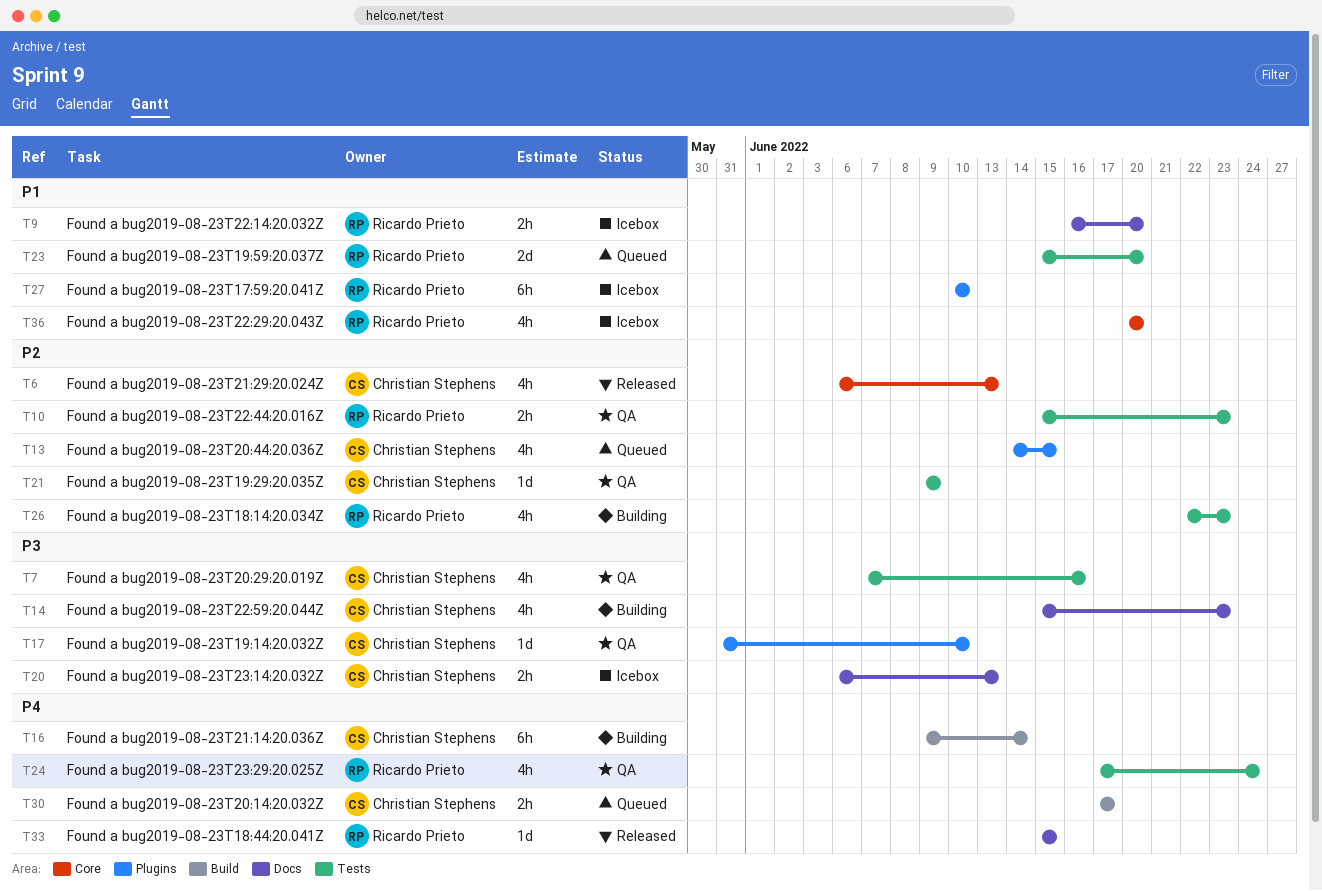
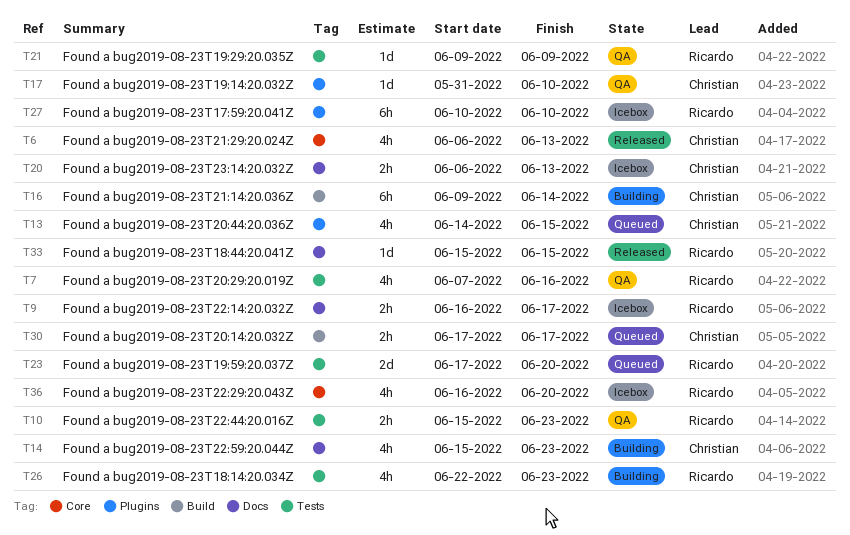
T7, owner: Christian Stephens -> Ricardo Prieto
T9, due: Jun 20 -> Jun 17
T21, owner: Christian Stephens -> Ricardo Prieto
T23, start: Jun 15 -> Jun 17
T24: present -> none
T36, start: Jun 20 -> Jun 16

